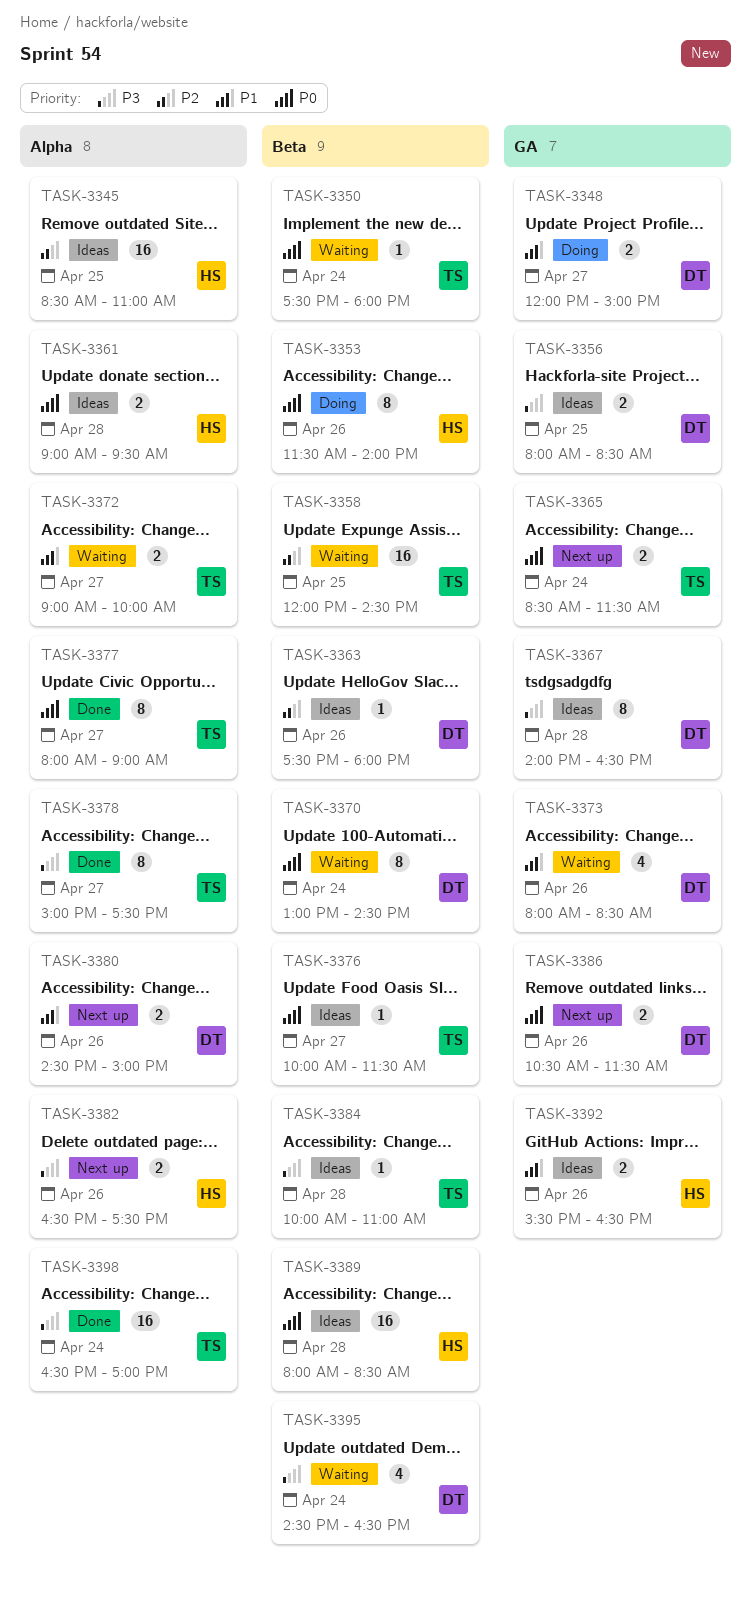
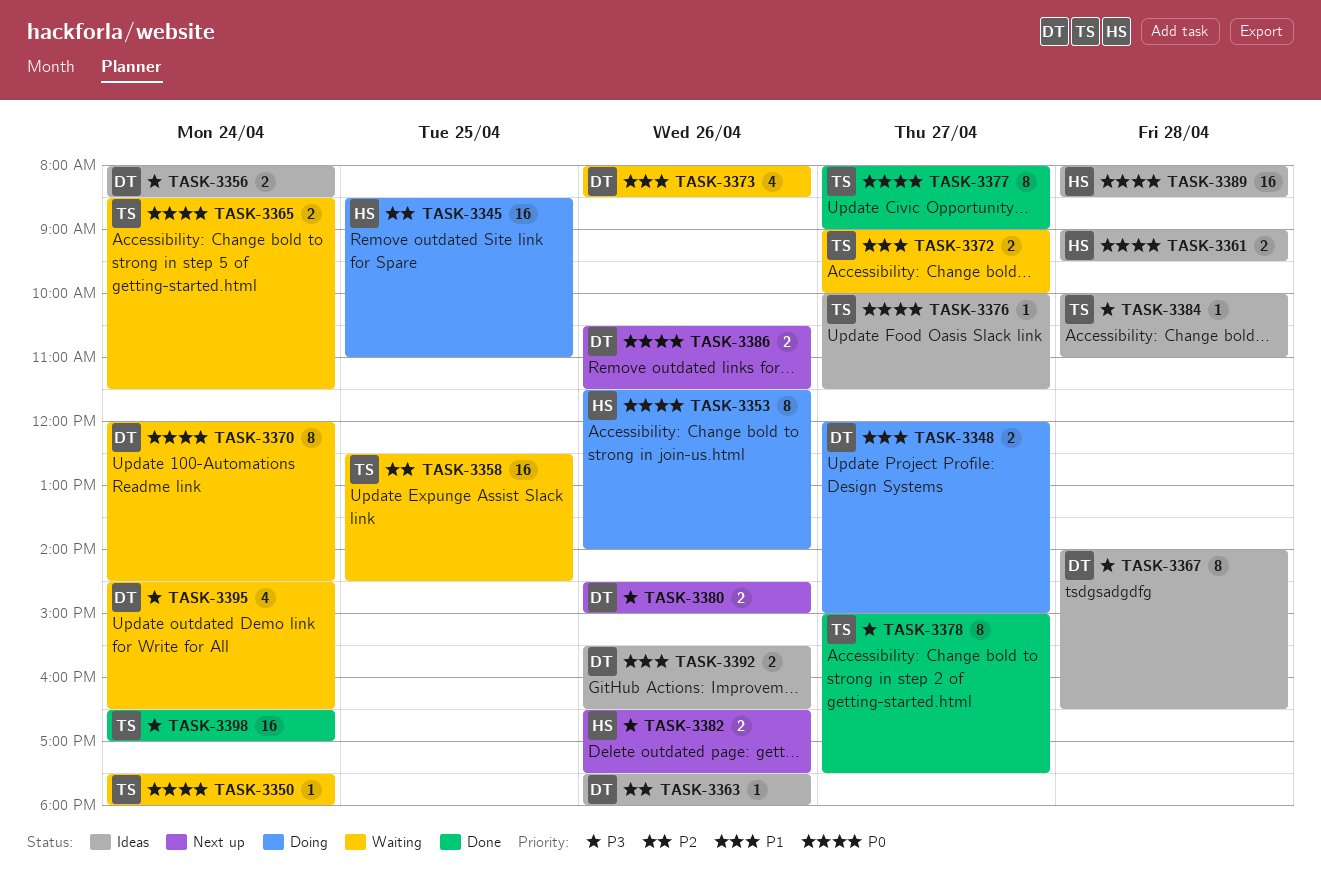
TASK-3345, status: Ideas -> Doing
TASK-3356, day: Apr 25 -> Apr 24
TASK-3358, begins: 12:00 -> 12:30
TASK-3365, status: Next up -> Waiting
TASK-3370, begins: 13:00 -> 12:00
TASK-3380, priority: P1 -> P3
TASK-3392, owner: HS -> DT

